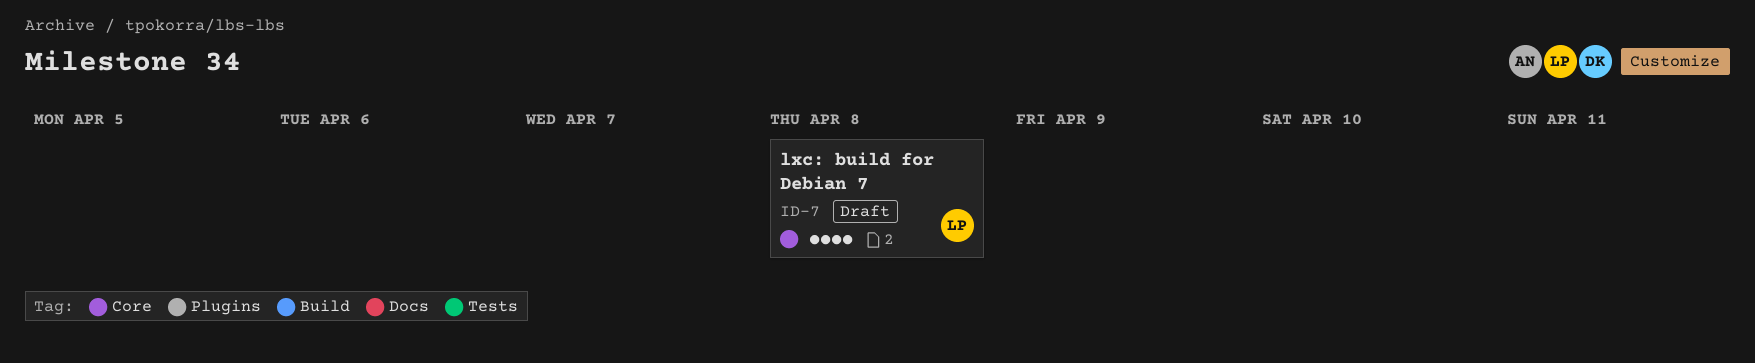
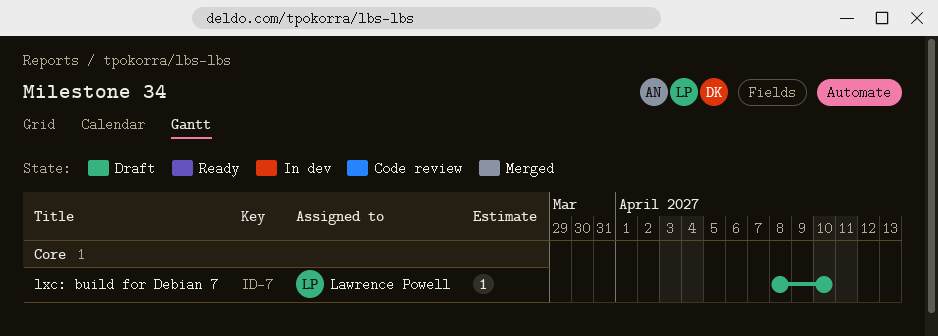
ID-7, estimate: 4 -> 1
ID-7, due: Apr 8 -> Apr 10

